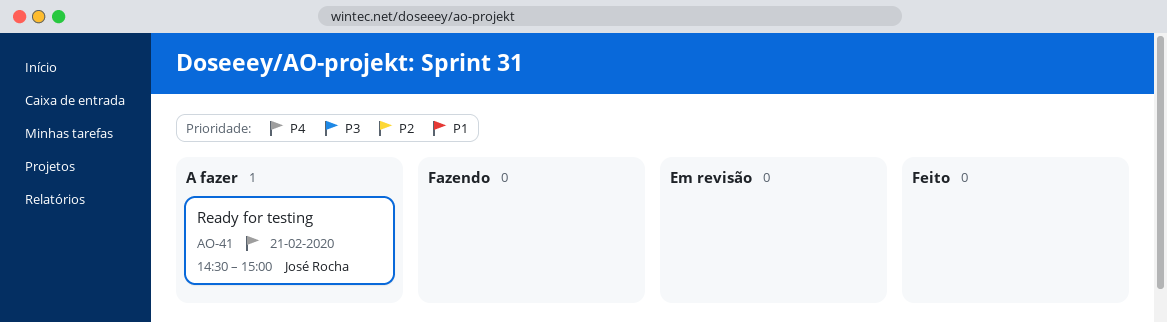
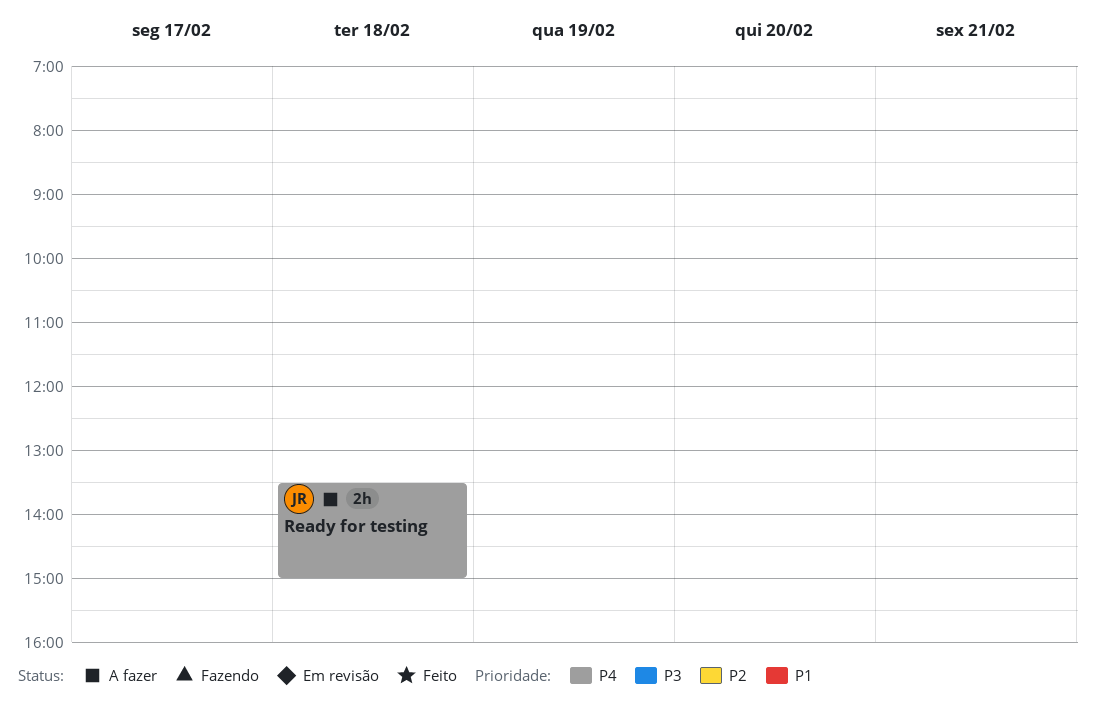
Ready for testing, day: Feb 21 -> Feb 18
Ready for testing, begins: 14:30 -> 13:30

